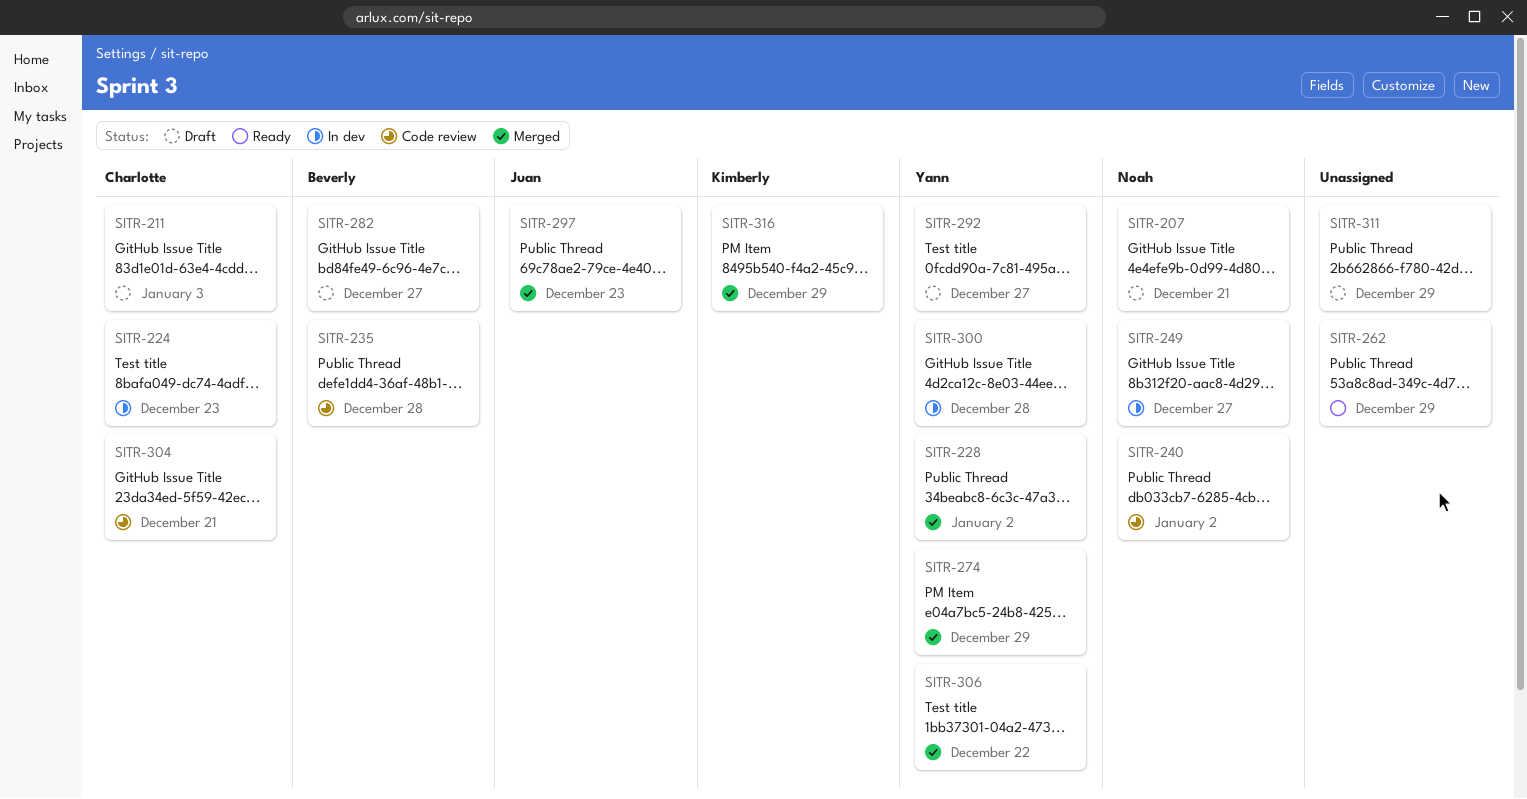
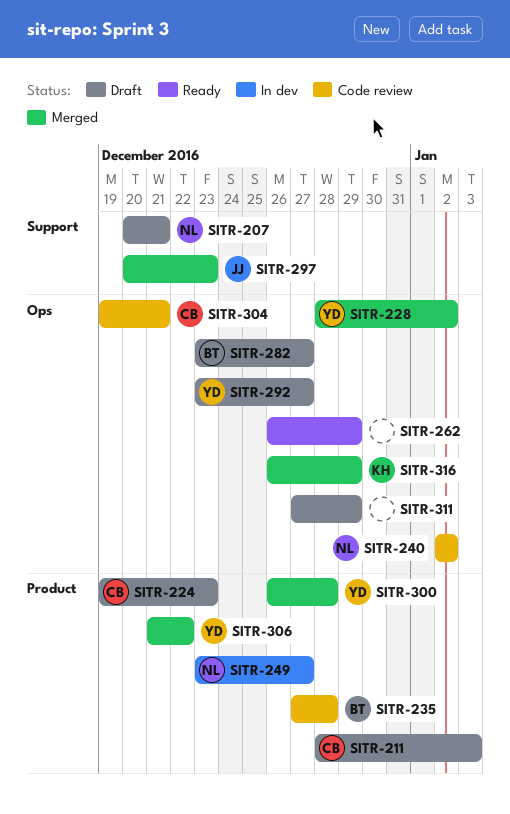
SITR-224, status: In dev -> Draft
SITR-274: present -> none
SITR-300, status: In dev -> Merged

